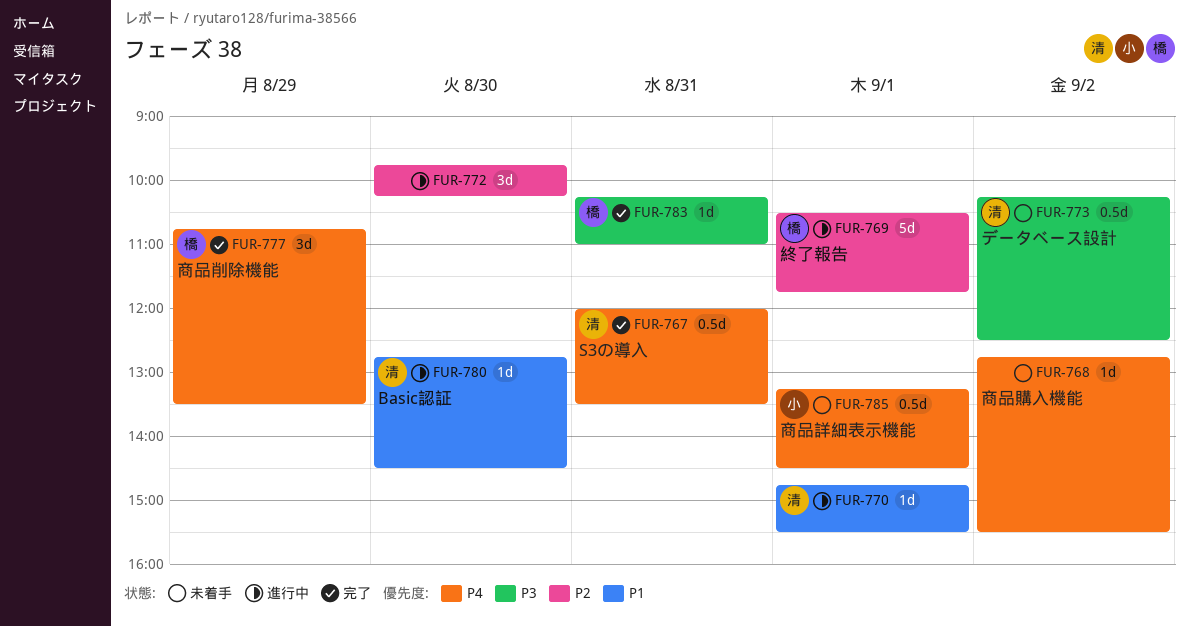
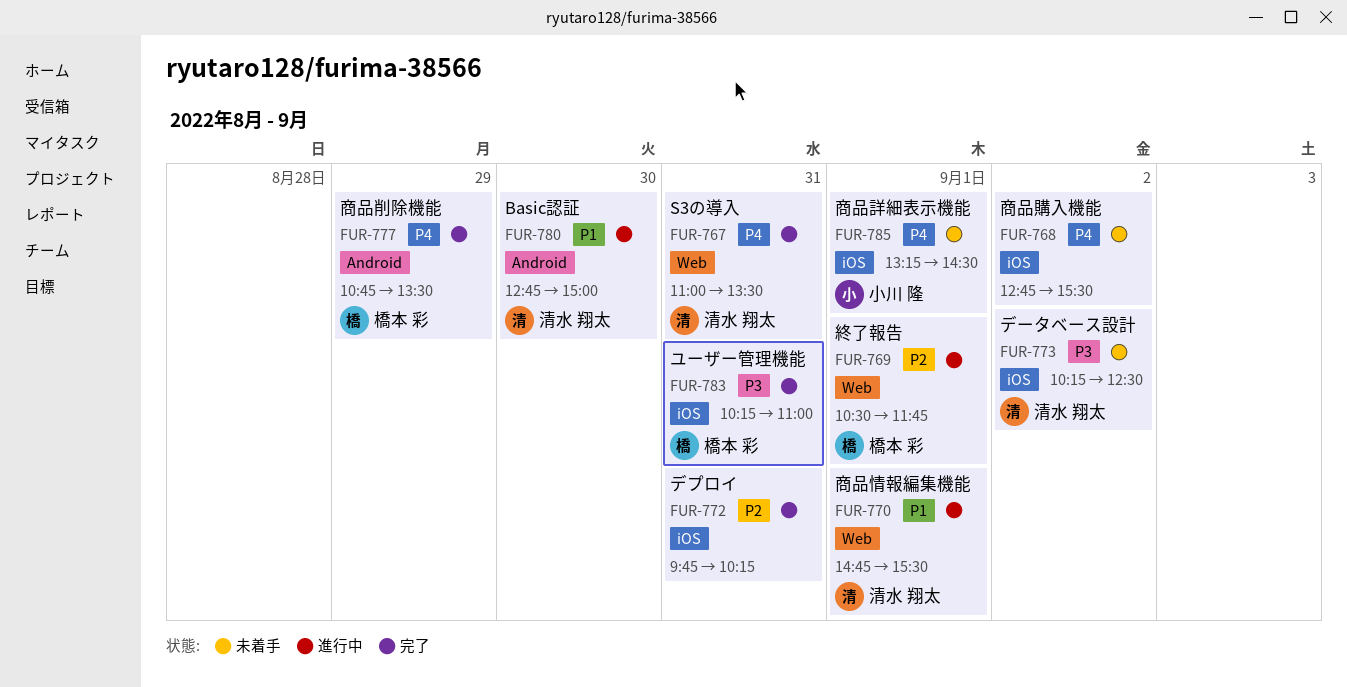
FUR-767, begins: 12:00 -> 11:00
FUR-772, status: 進行中 -> 完了
FUR-772, day: Aug 30 -> Aug 31
FUR-780, ends: 14:30 -> 15:00

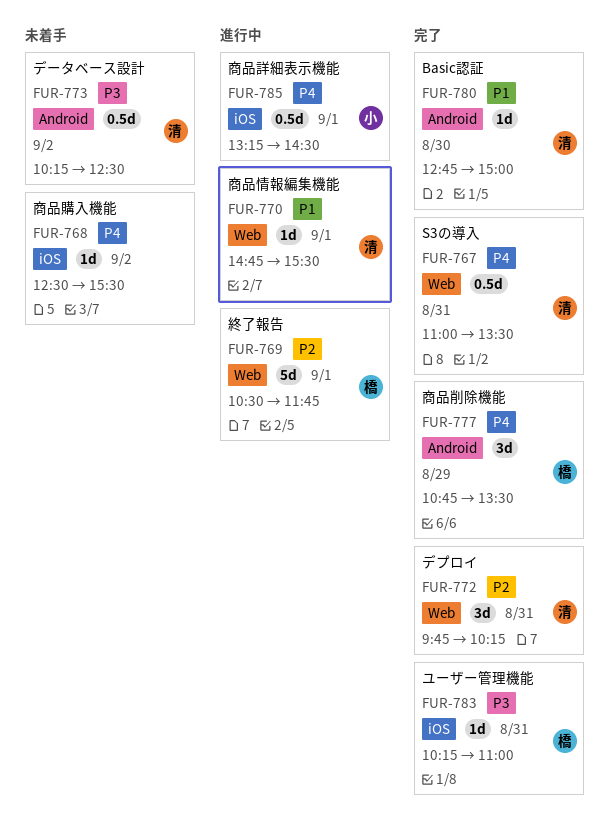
FUR-768, begins: 12:45 -> 12:30
FUR-772, owner: none -> 清水 翔太
FUR-772, label: iOS -> Web
FUR-773, label: iOS -> Android
FUR-780, status: 進行中 -> 完了
FUR-785, status: 未着手 -> 進行中

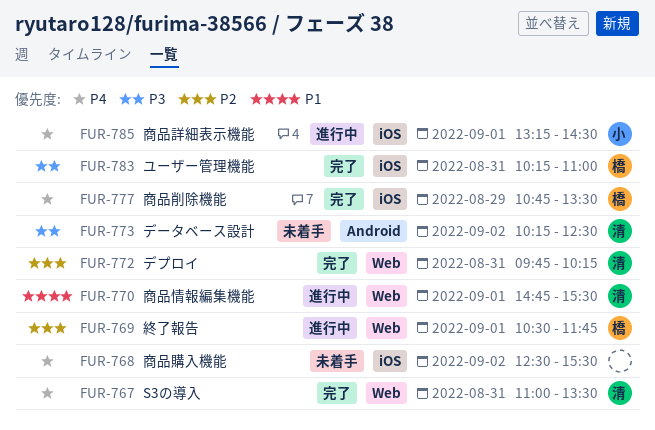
FUR-777, label: Android -> iOS
FUR-780: present -> none

